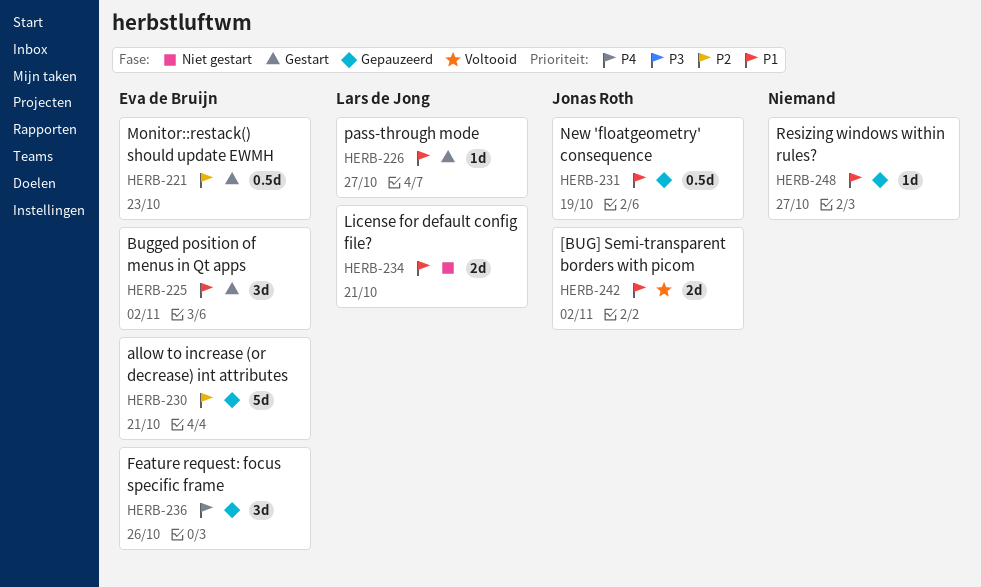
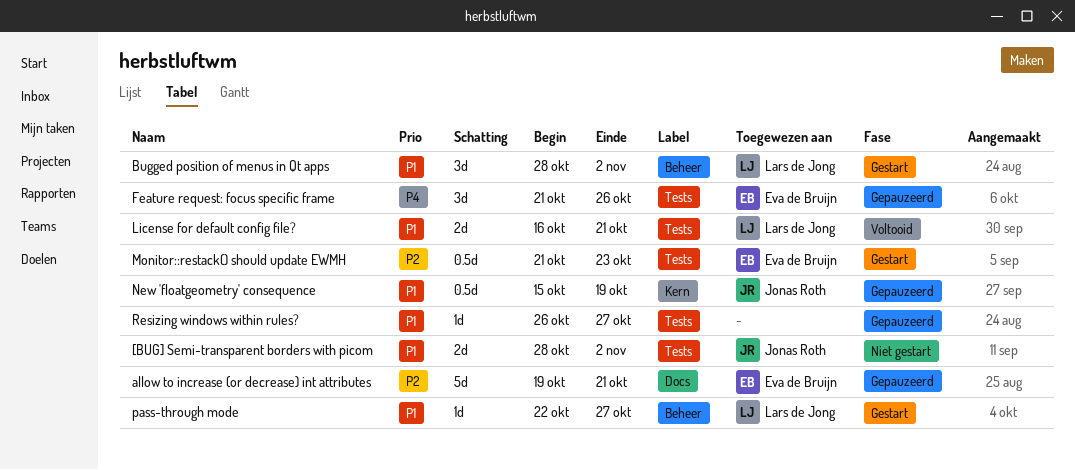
[BUG] Semi-transparent borders with picom, status: Voltooid -> Niet gestart
Bugged position of menus in Qt apps, owner: Eva de Bruijn -> Lars de Jong
License for default config file?, status: Niet gestart -> Voltooid

